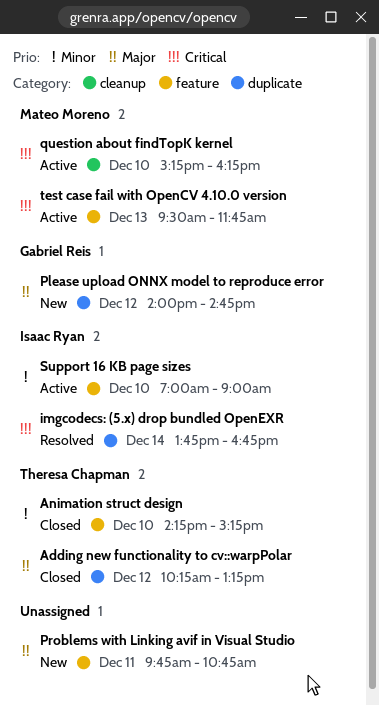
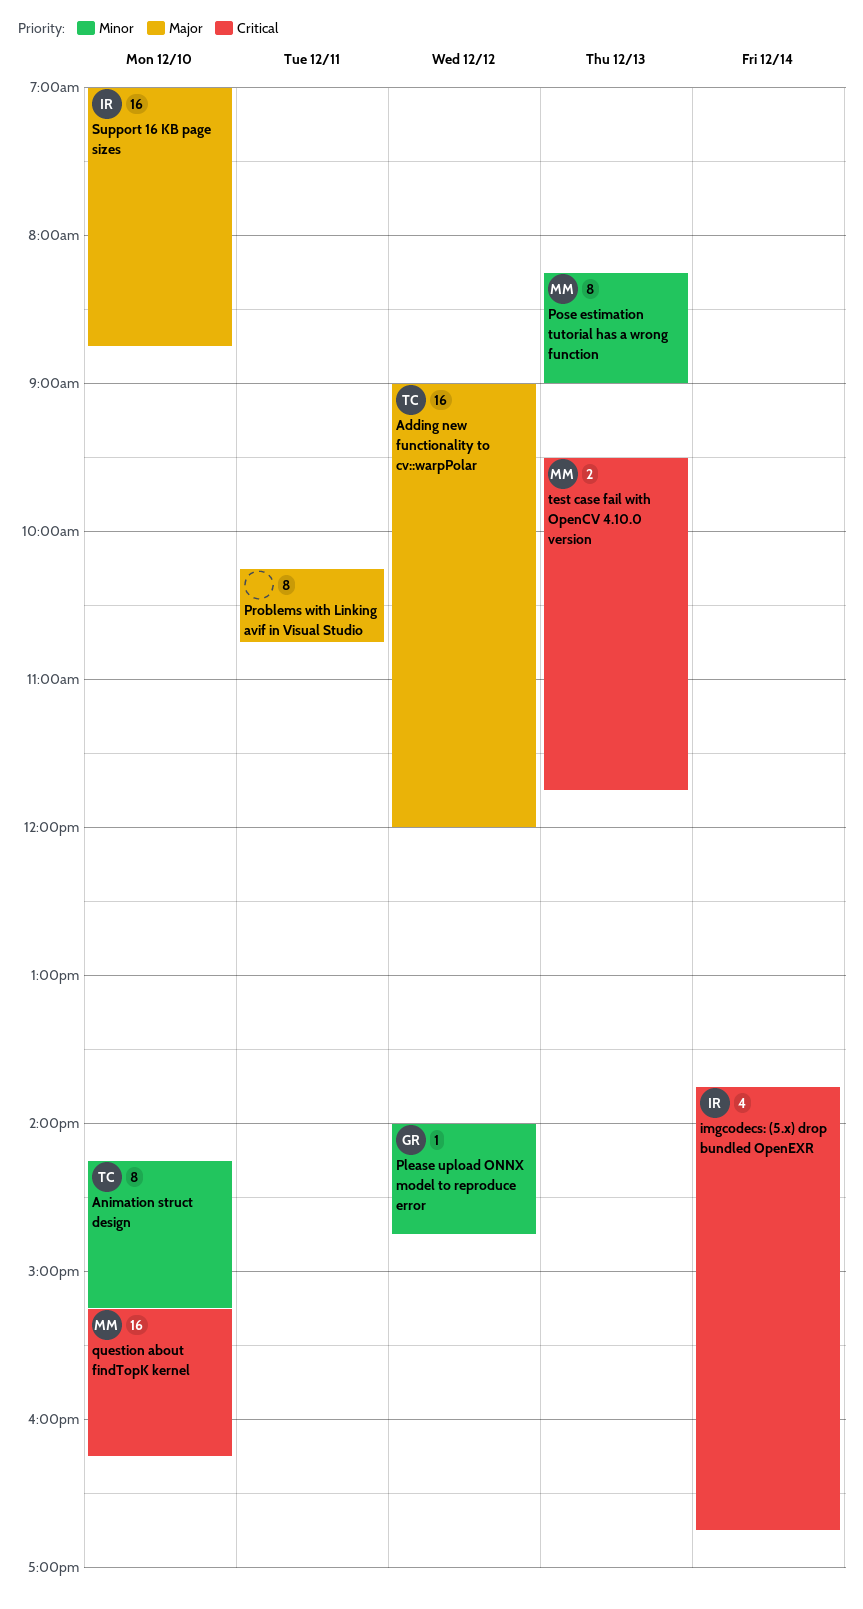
Adding new functionality to cv::warpPolar, begins: 10:15 -> 09:00
Adding new functionality to cv::warpPolar, ends: 13:15 -> 12:00
Please upload ONNX model to reproduce error, priority: Major -> Minor
Pose estimation tutorial has a wrong function: none -> present
Problems with Linking avif in Visual Studio, begins: 09:45 -> 10:15
Support 16 KB page sizes, priority: Minor -> Major
Support 16 KB page sizes, ends: 09:00 -> 08:45

